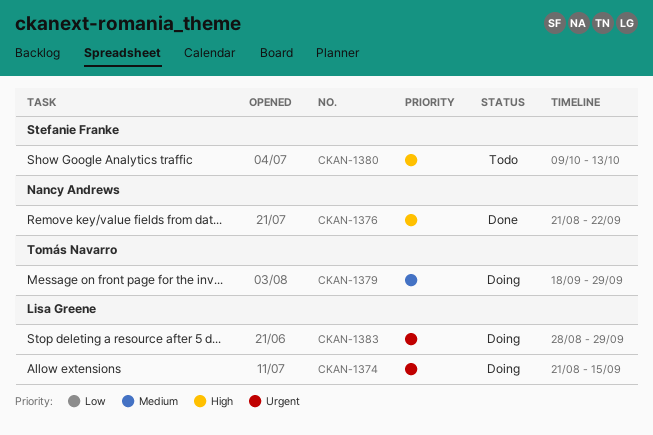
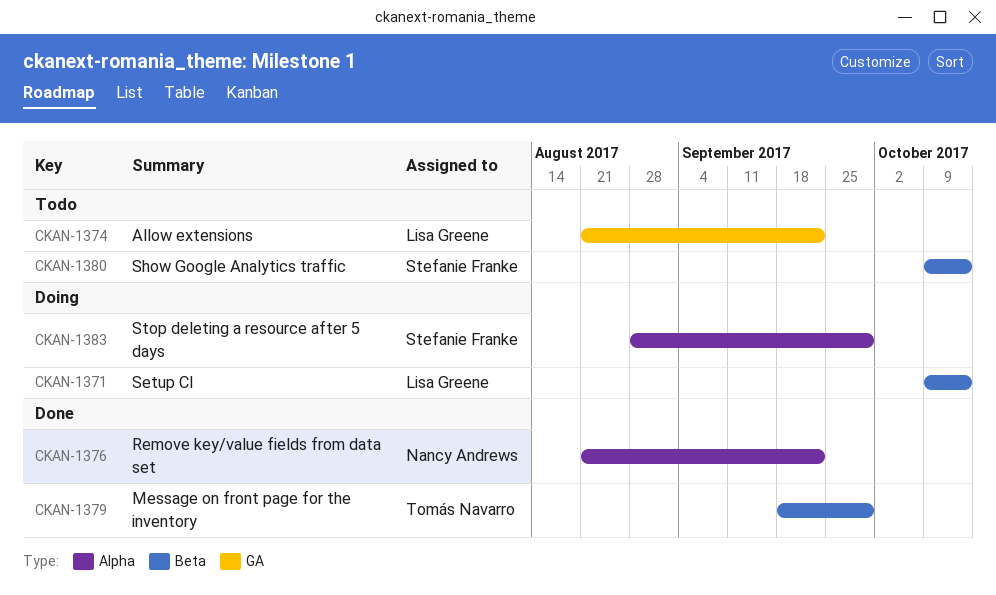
CKAN-1371: none -> present
CKAN-1374, status: Doing -> Todo
CKAN-1374, due: Sep 15 -> Sep 22
CKAN-1379, status: Doing -> Done
CKAN-1383, owner: Lisa Greene -> Stefanie Franke

